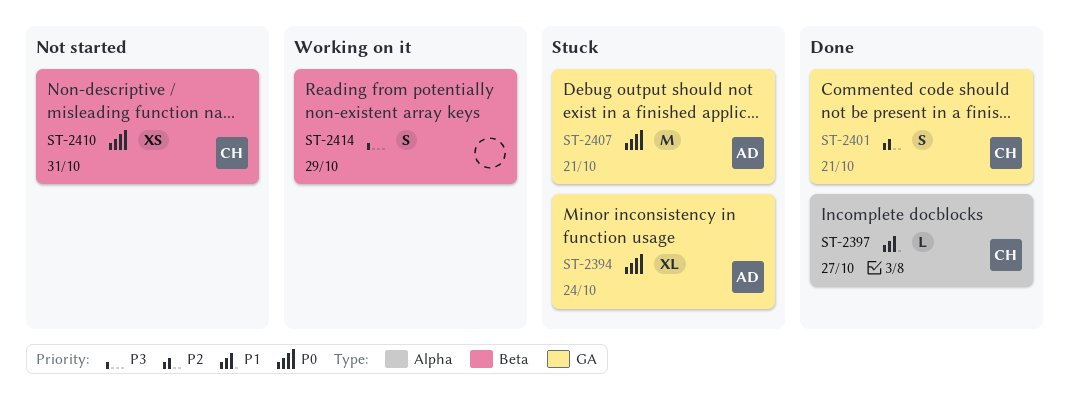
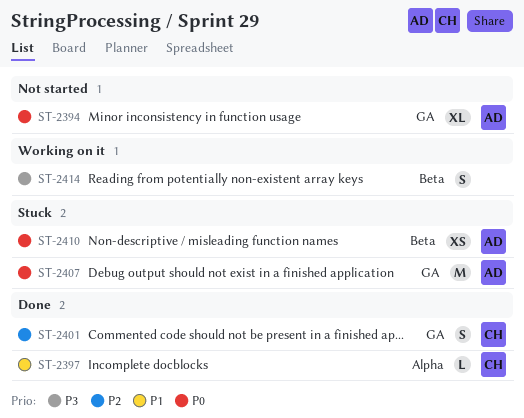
ST-2394, status: Stuck -> Not started
ST-2410, status: Not started -> Stuck
ST-2410, owner: CH -> AD

